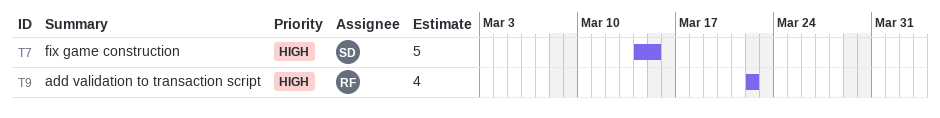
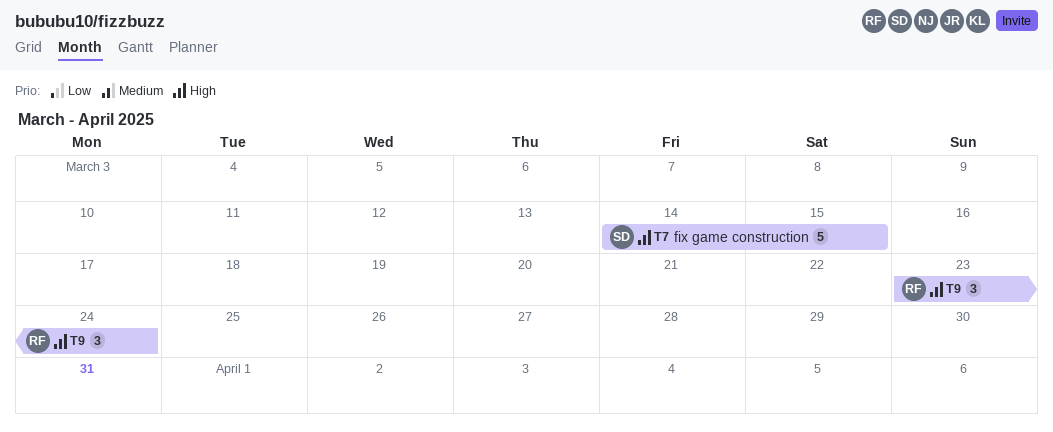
T9, estimate: 4 -> 3
T9, start: Mar 22 -> Mar 23
T9, due: Mar 22 -> Mar 24

